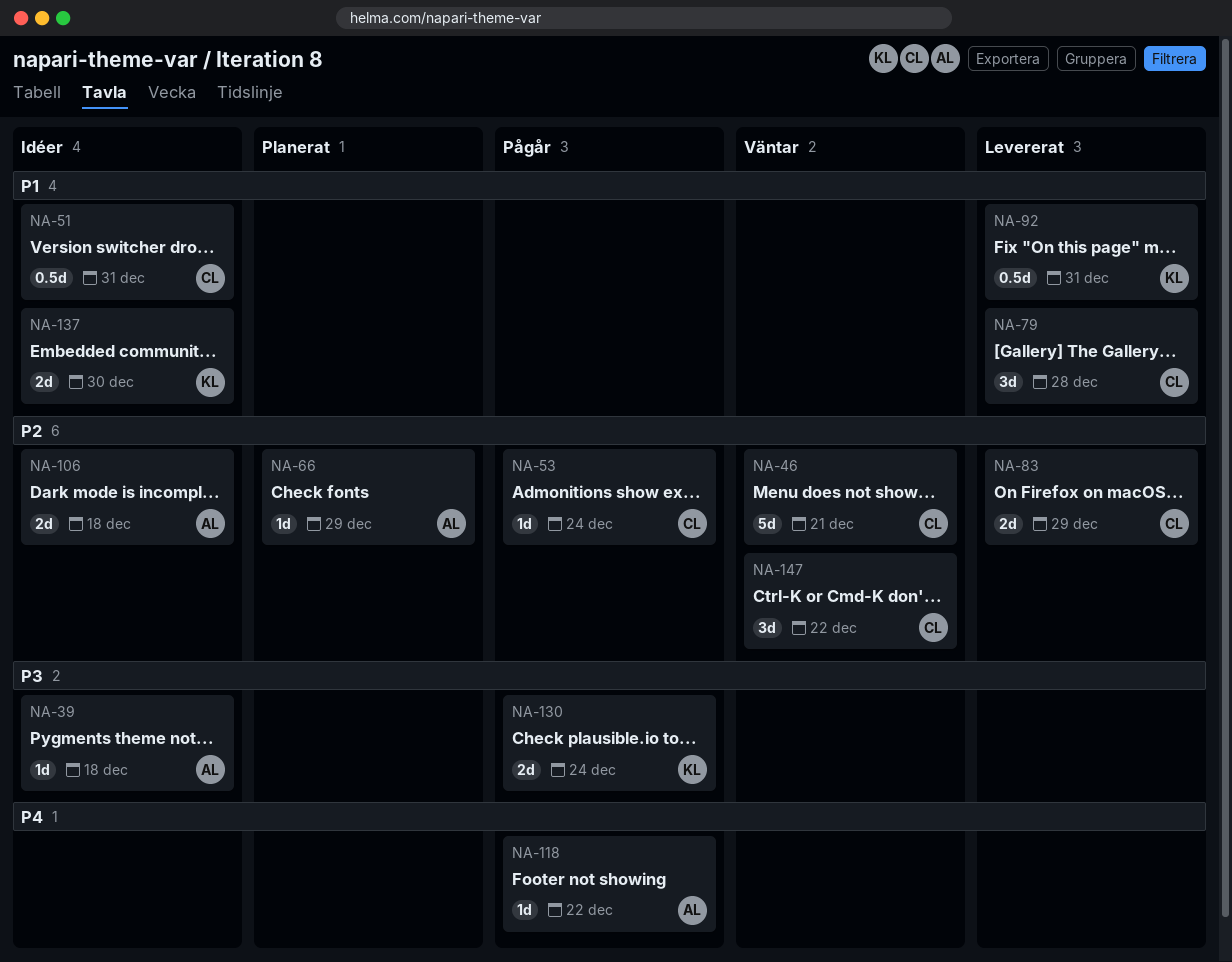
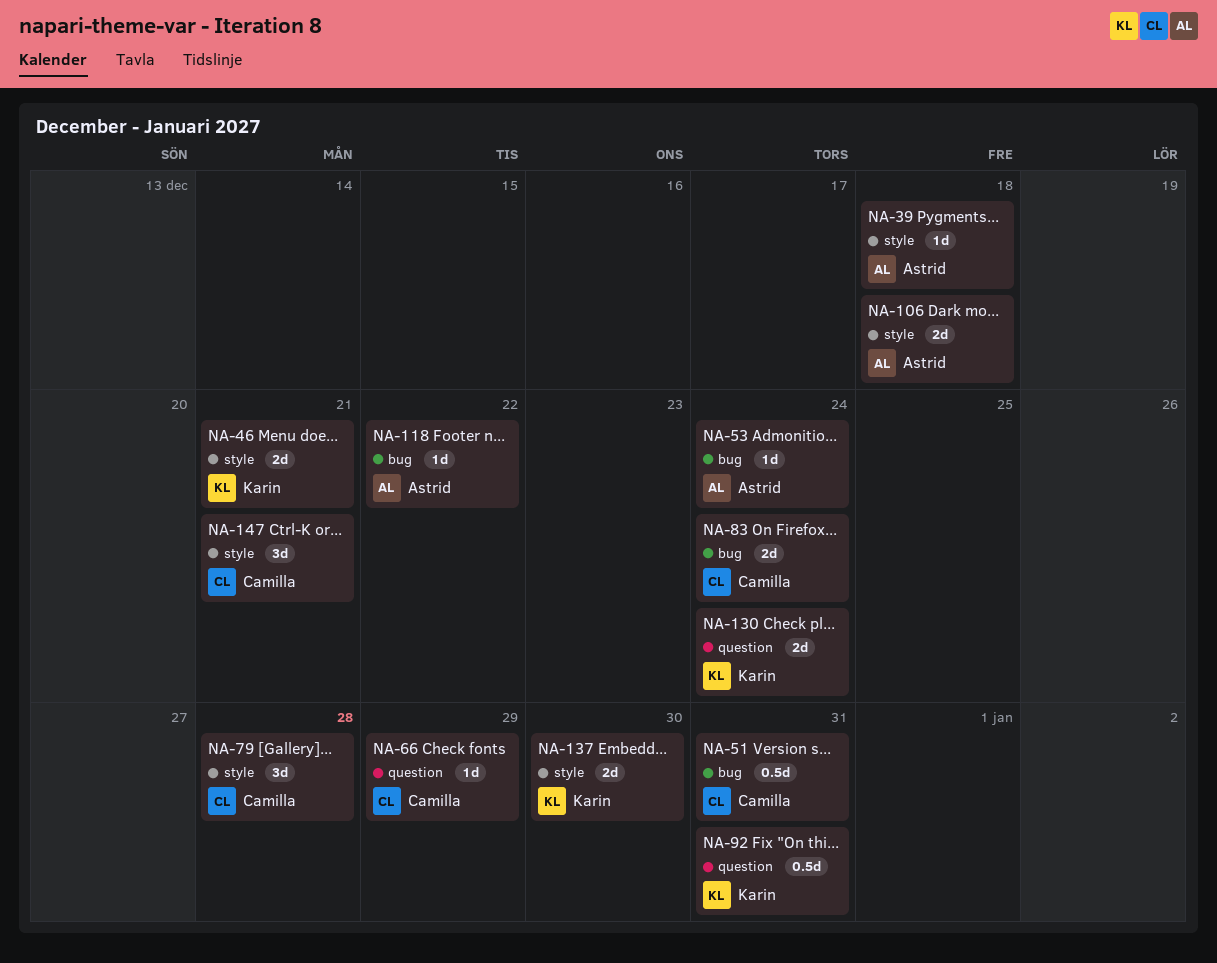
NA-46, owner: Camilla -> Karin
NA-46, estimate: 5d -> 2d
NA-53, owner: Camilla -> Astrid
NA-66, owner: Astrid -> Camilla
NA-83, due: Dec 29 -> Dec 24
NA-147, due: Dec 22 -> Dec 21

